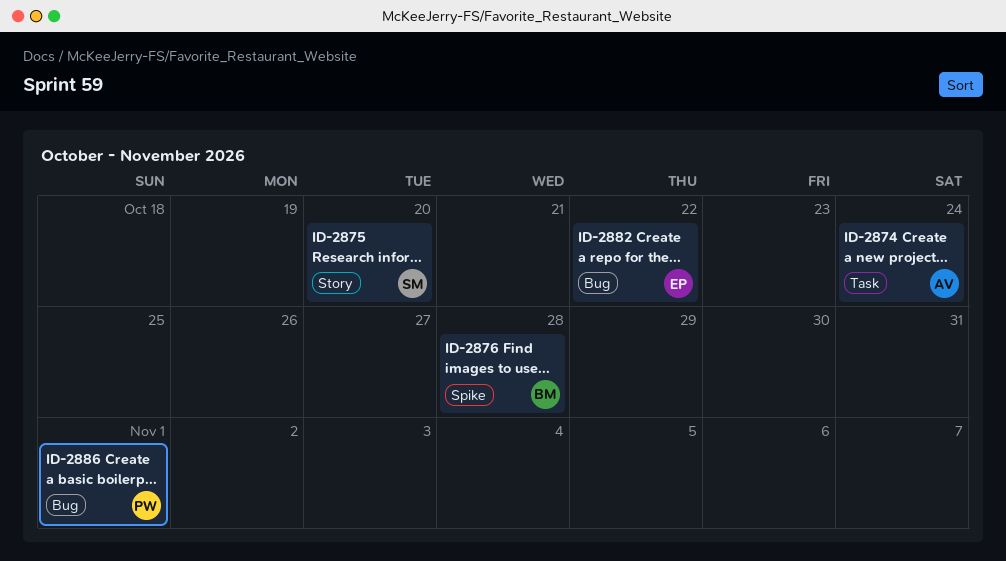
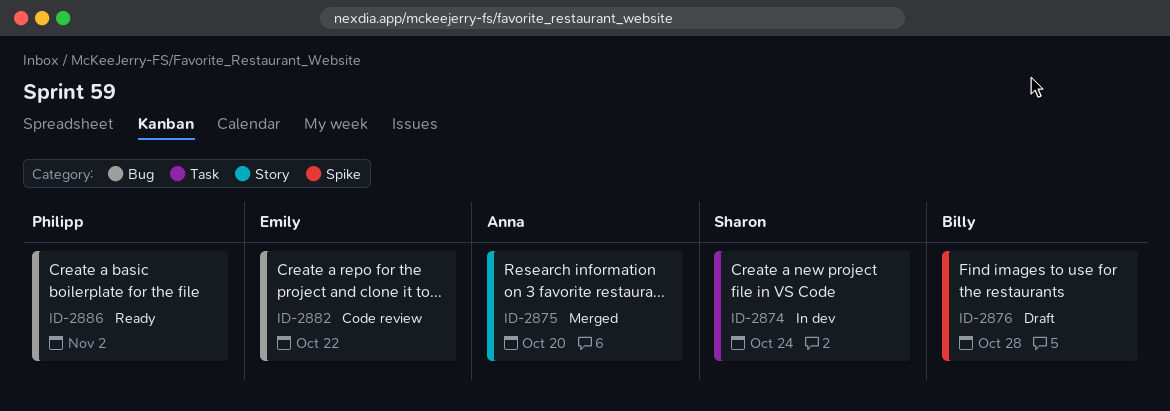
ID-2874, owner: Anna -> Sharon
ID-2875, owner: Sharon -> Anna
ID-2886, due: Nov 1 -> Nov 2

